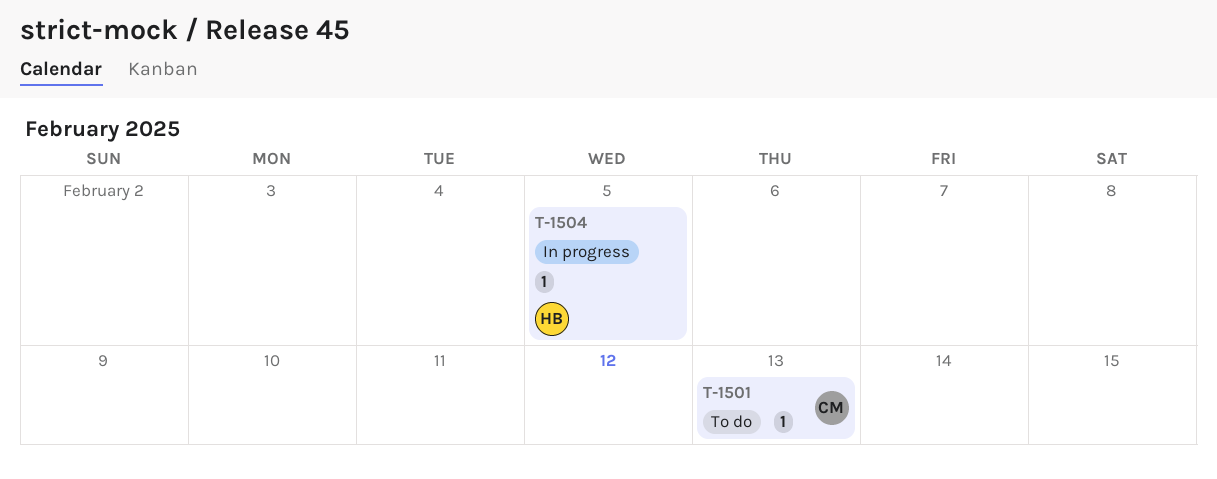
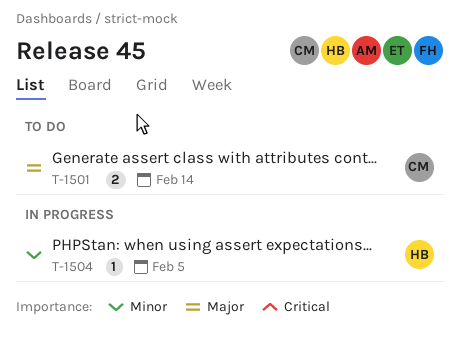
T-1501, estimate: 1 -> 2
T-1501, due: Feb 13 -> Feb 14

